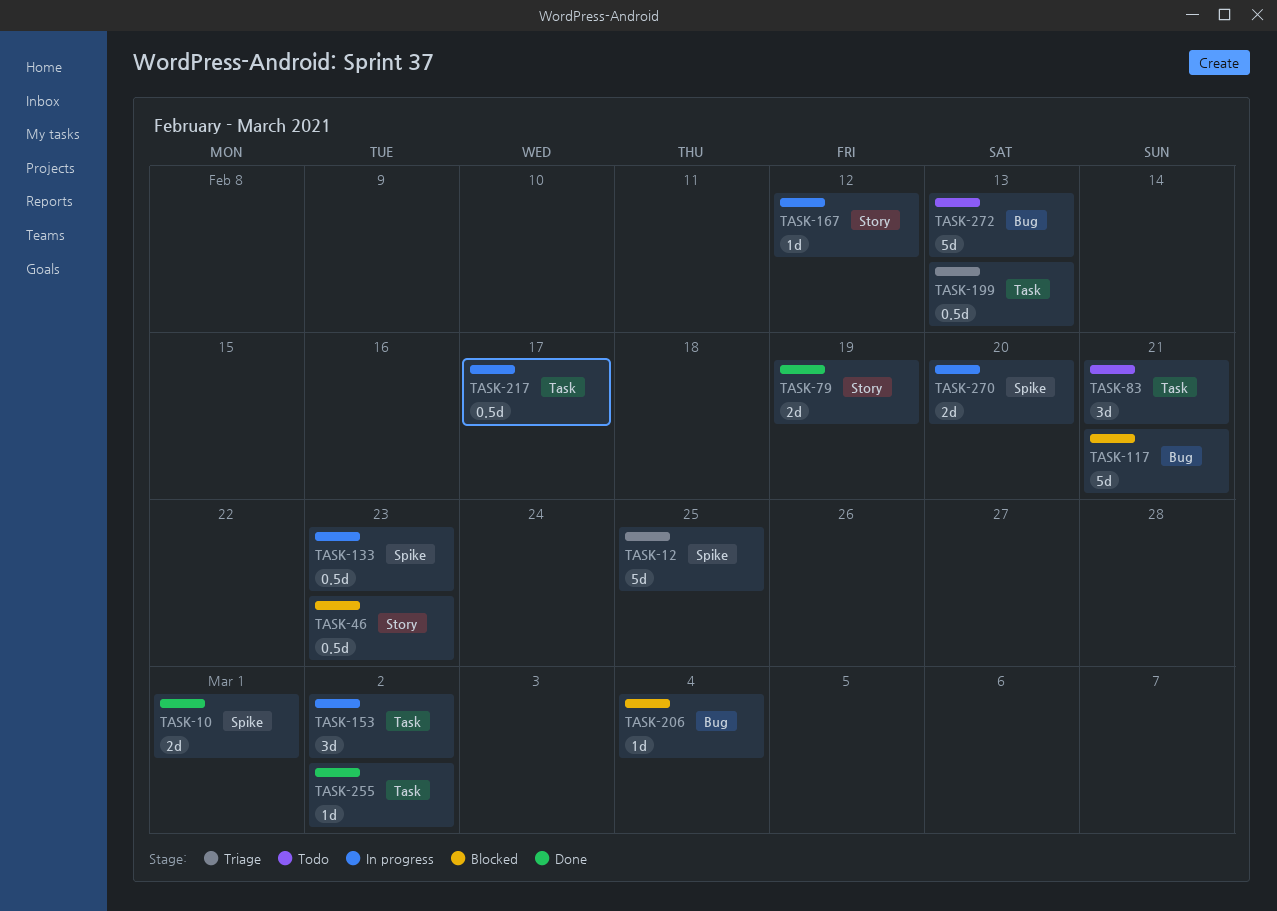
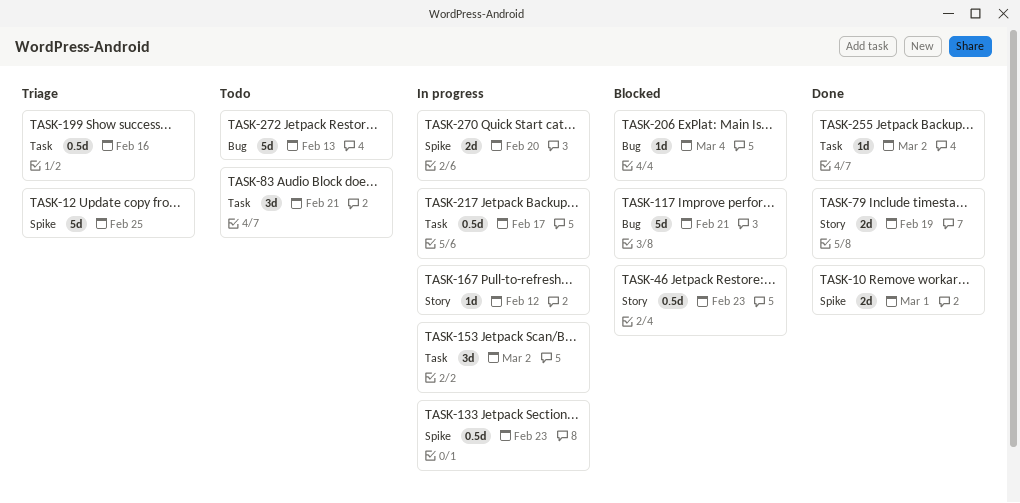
TASK-199, due: Feb 13 -> Feb 16

